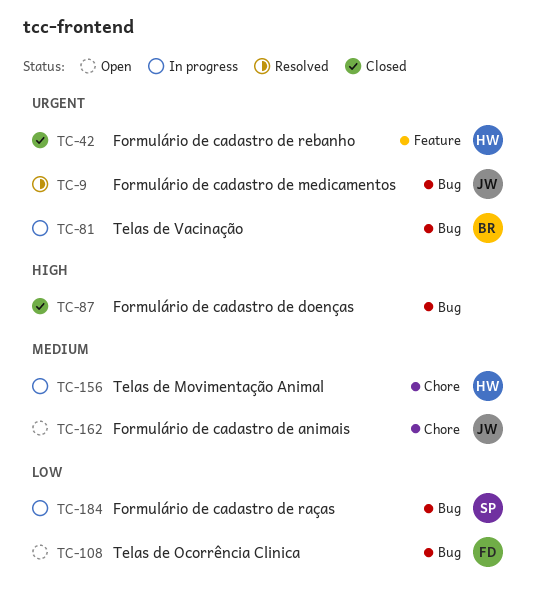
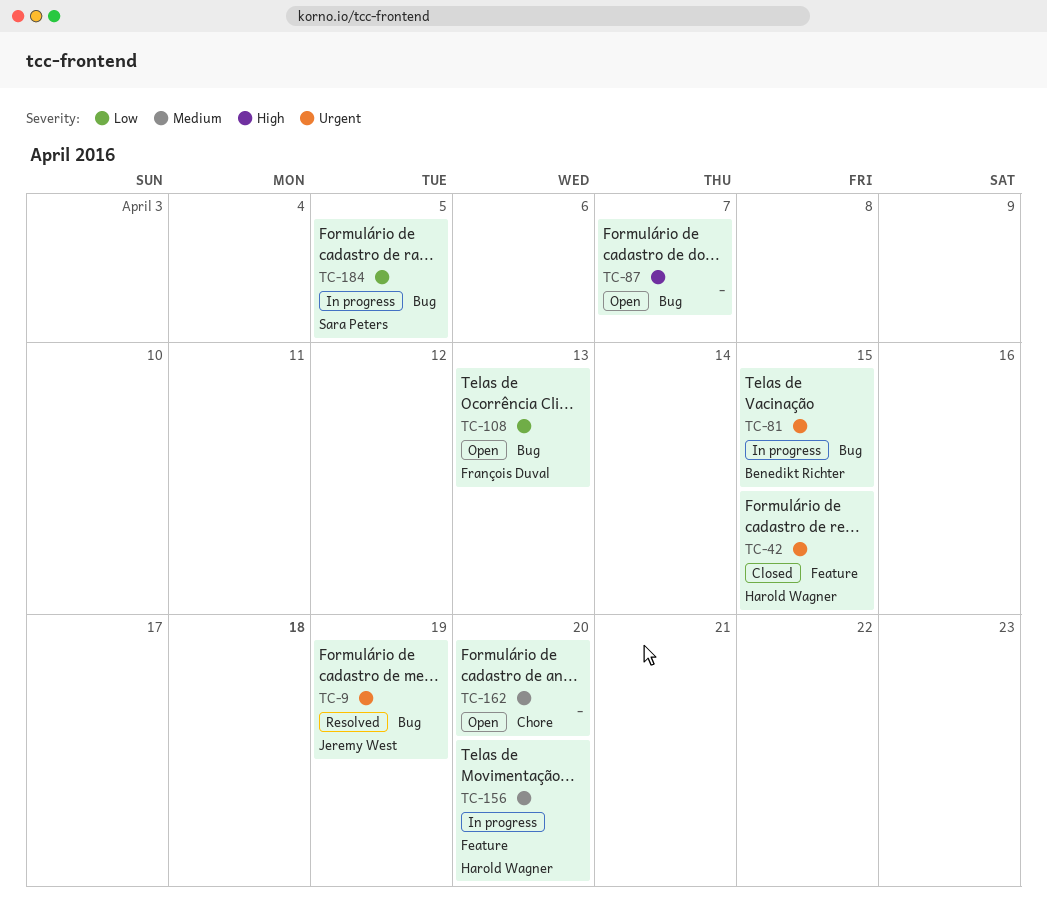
TC-87, status: Closed -> Open
TC-156, label: Chore -> Feature
TC-162, owner: Jeremy West -> none

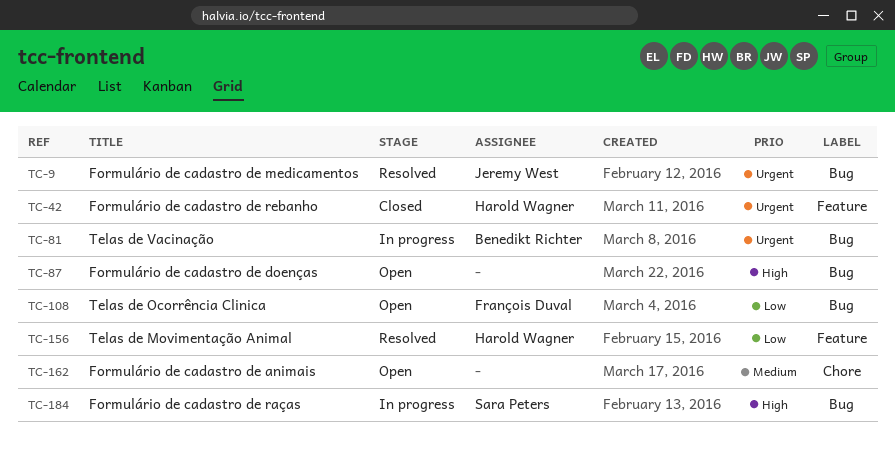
TC-156, status: In progress -> Resolved
TC-156, priority: Medium -> Low
TC-184, priority: Low -> High

